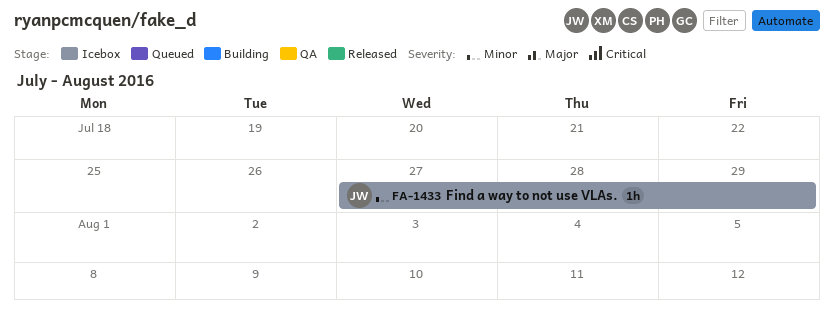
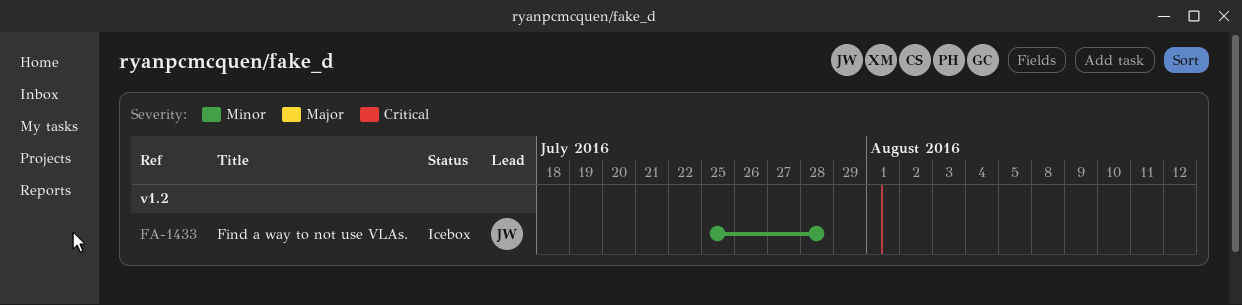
FA-1433, start: Jul 27 -> Jul 25
FA-1433, due: Jul 29 -> Jul 28

